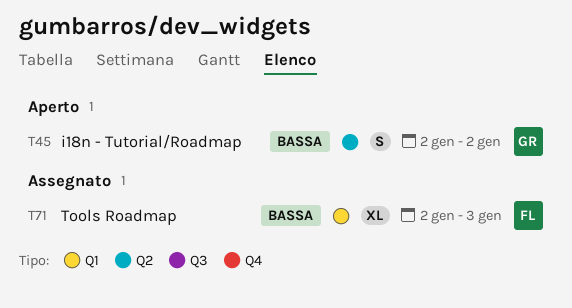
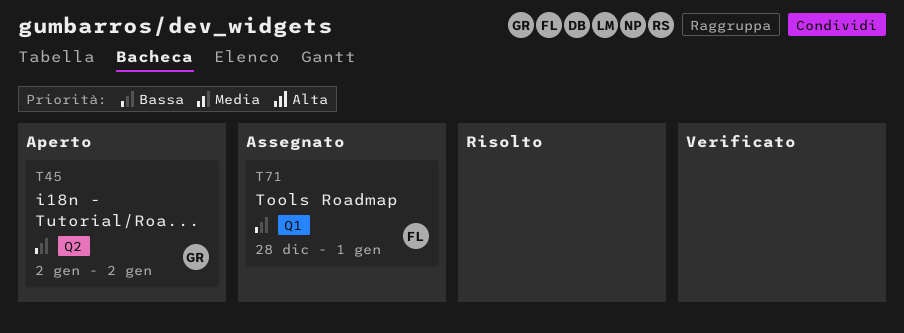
T71, start: Jan 2 -> Dec 28
T71, due: Jan 3 -> Jan 1

